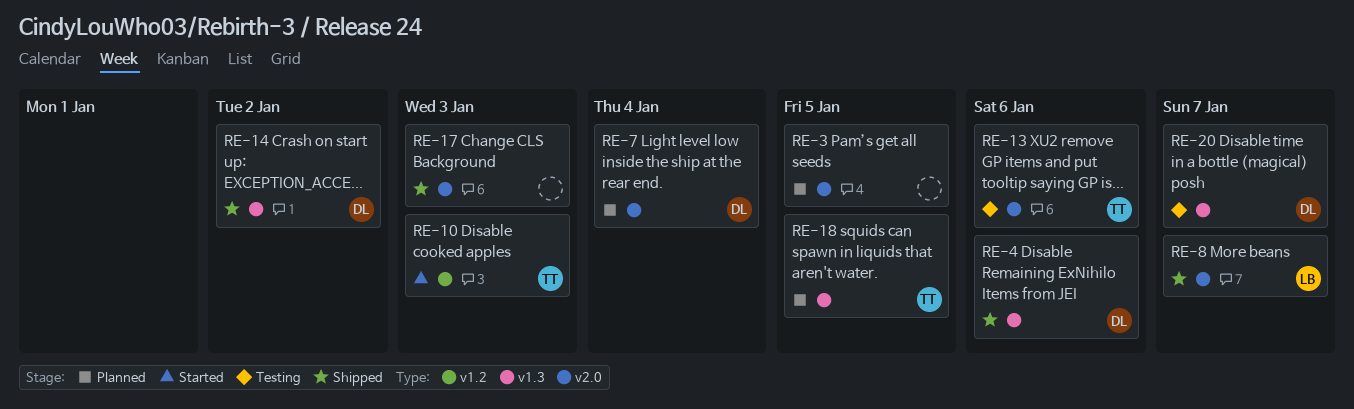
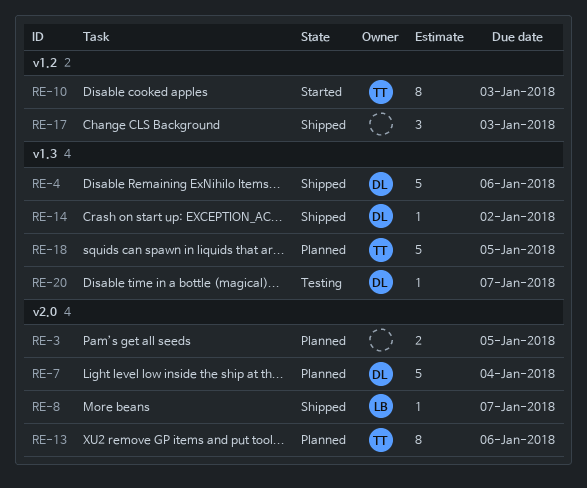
RE-13, status: Testing -> Planned
RE-17, label: v2.0 -> v1.2

